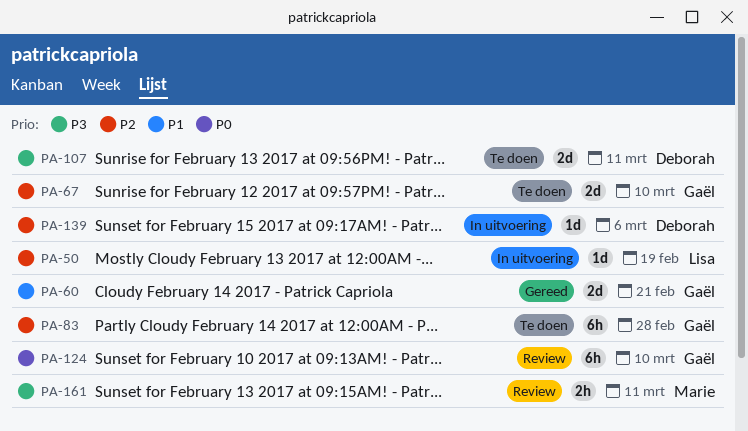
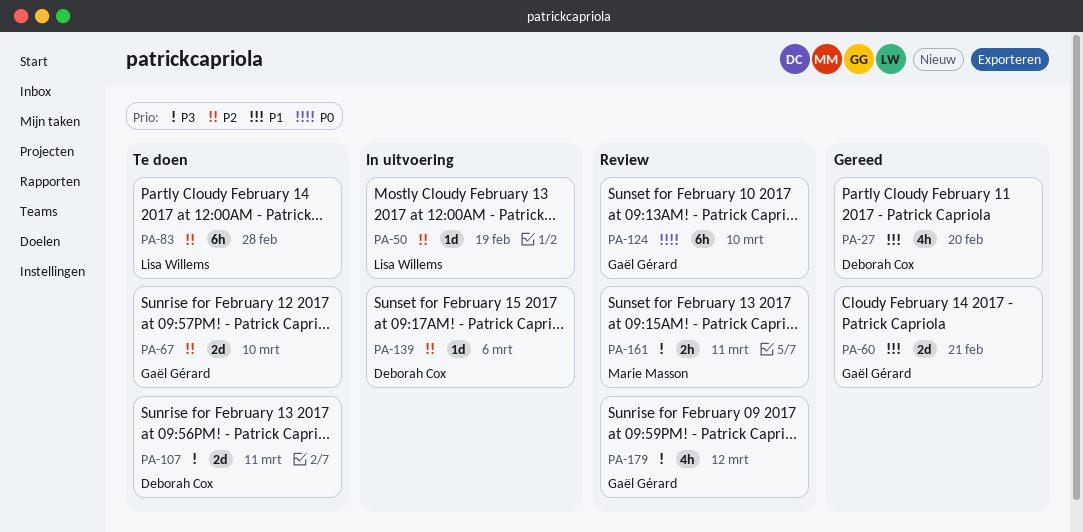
PA-27: none -> present
PA-83, owner: Gaël Gérard -> Lisa Willems
PA-179: none -> present

